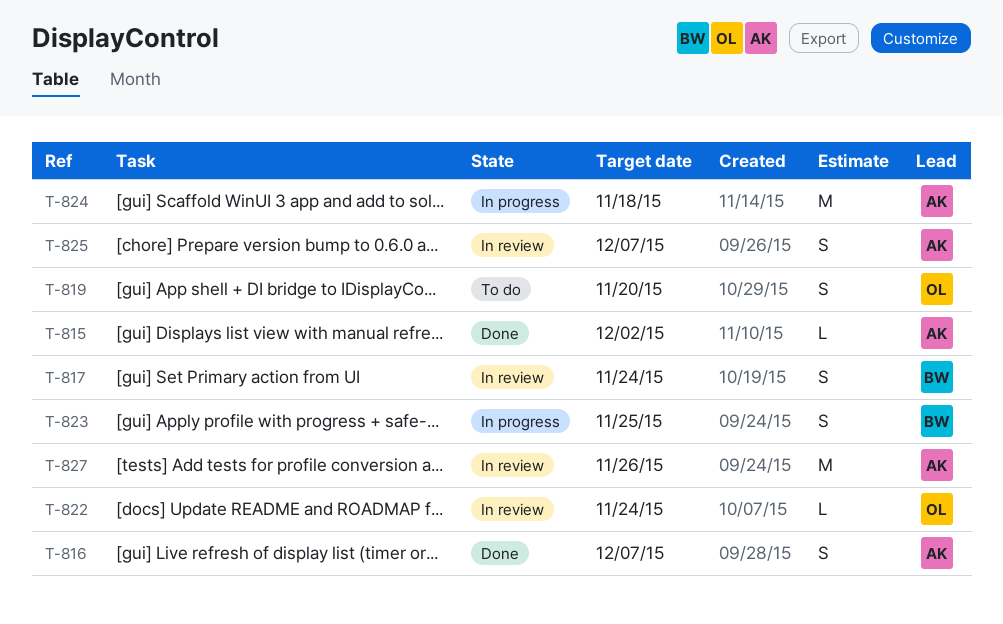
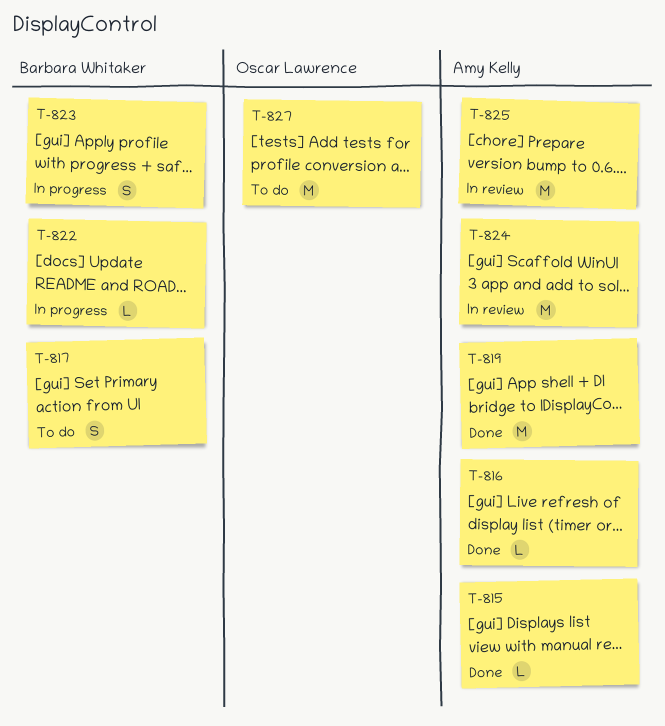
T-816, estimate: S -> L
T-817, status: In review -> To do
T-819, status: To do -> Done
T-819, owner: Oscar Lawrence -> Amy Kelly
T-819, estimate: S -> M
T-822, status: In review -> In progress
T-822, owner: Oscar Lawrence -> Barbara Whitaker
T-824, status: In progress -> In review
T-825, estimate: S -> M
T-827, status: In review -> To do
T-827, owner: Amy Kelly -> Oscar Lawrence

